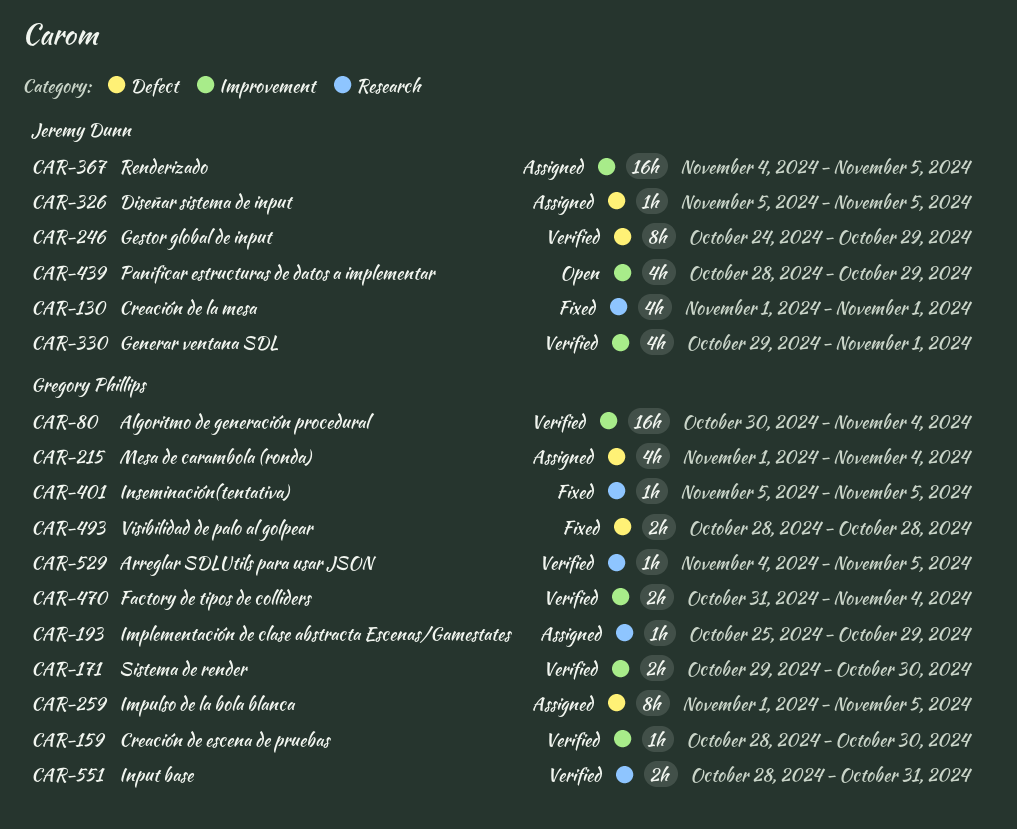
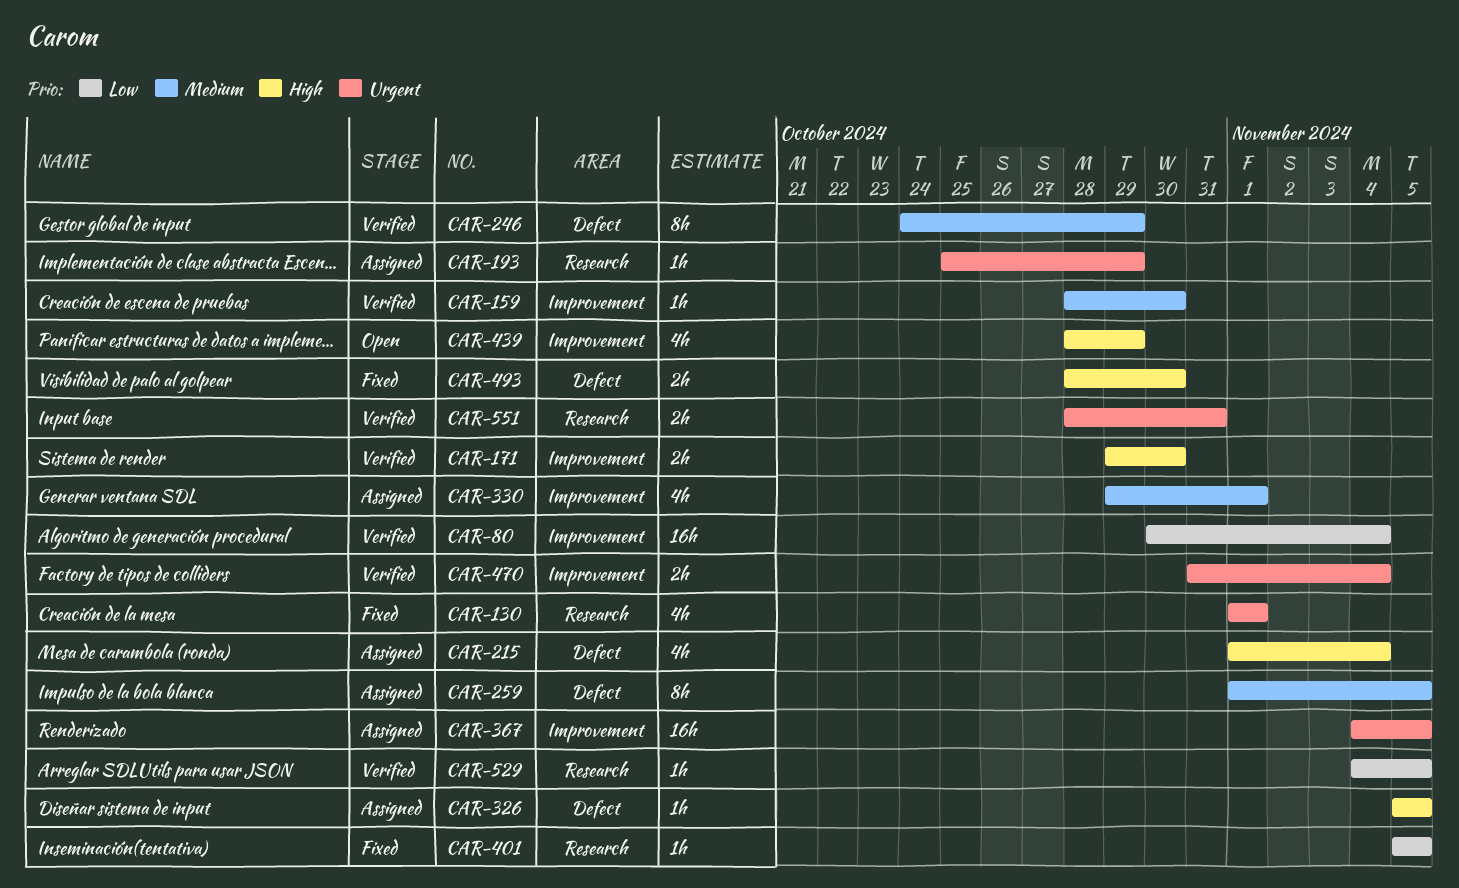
CAR-330, status: Verified -> Assigned
CAR-493, due: Oct 28 -> Oct 30

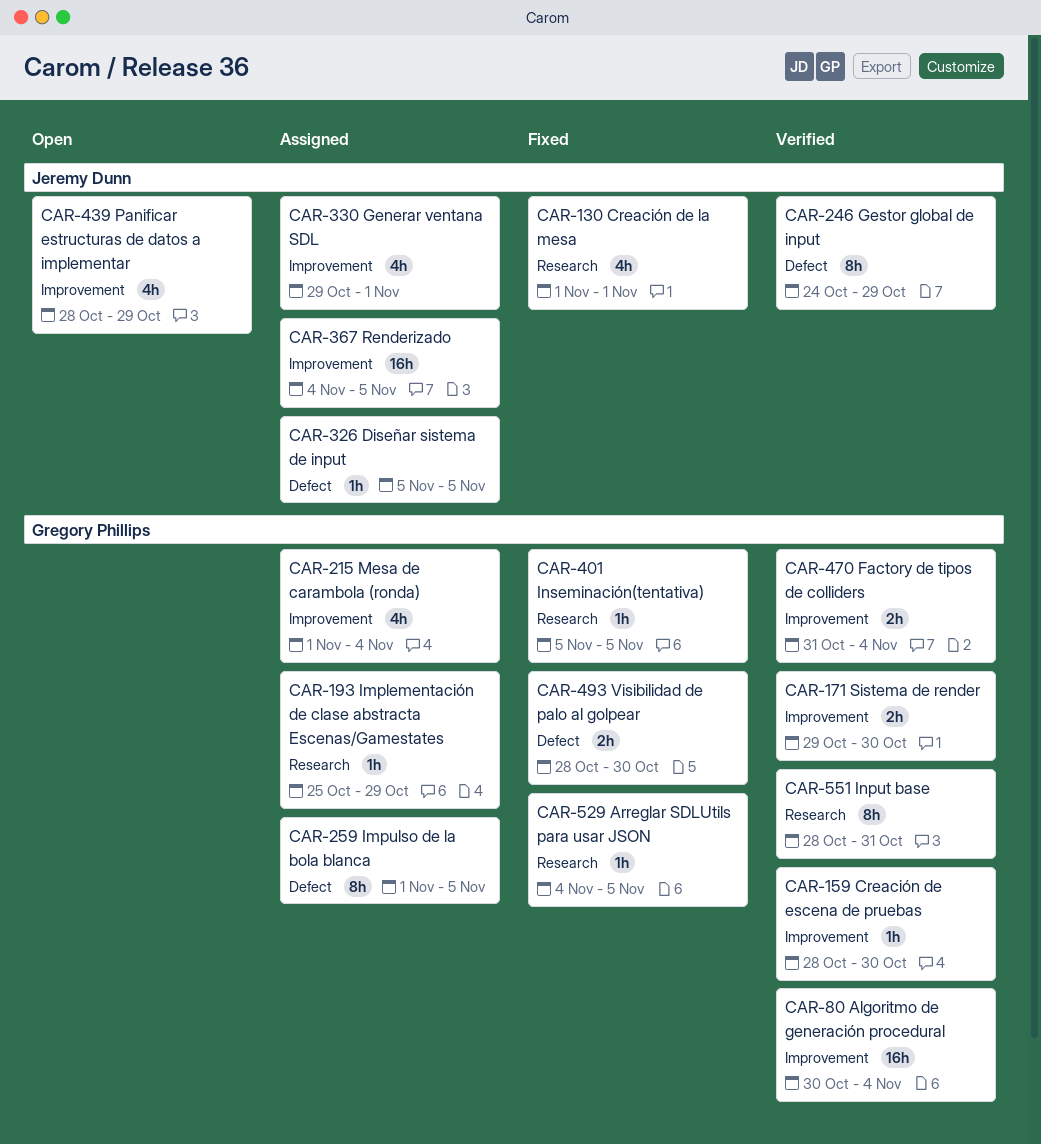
CAR-215, label: Defect -> Improvement
CAR-529, status: Verified -> Fixed
CAR-551, estimate: 2h -> 8h

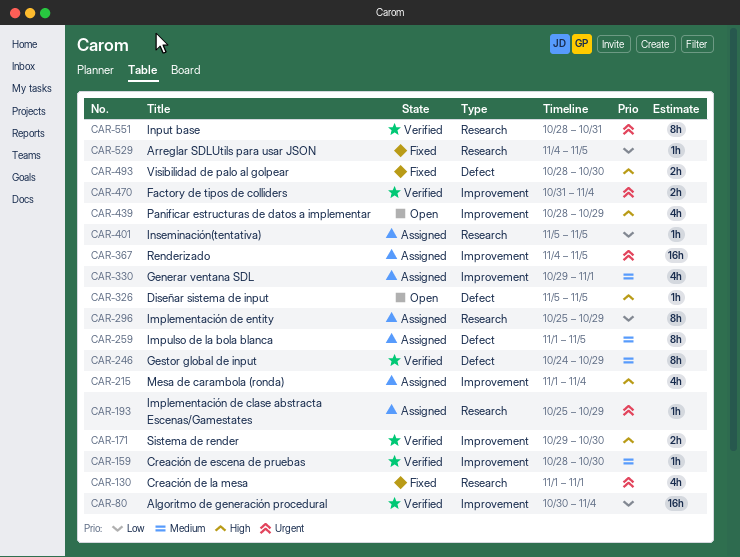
CAR-296: none -> present
CAR-326, status: Assigned -> Open
CAR-401, status: Fixed -> Assigned

